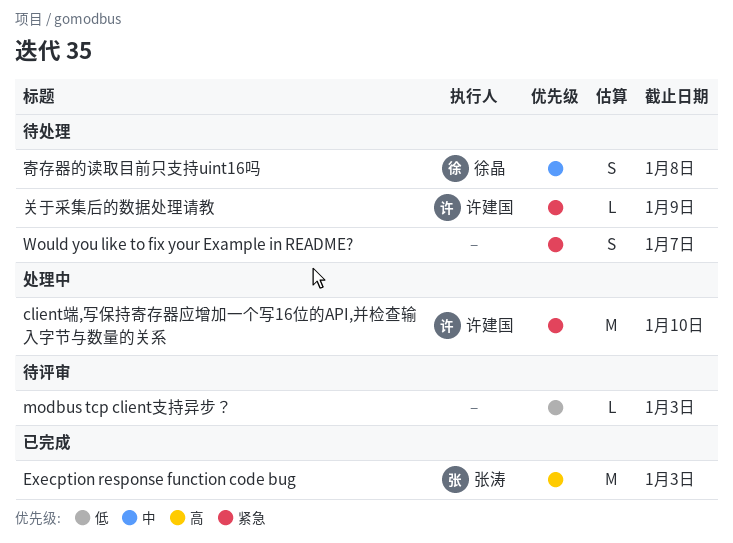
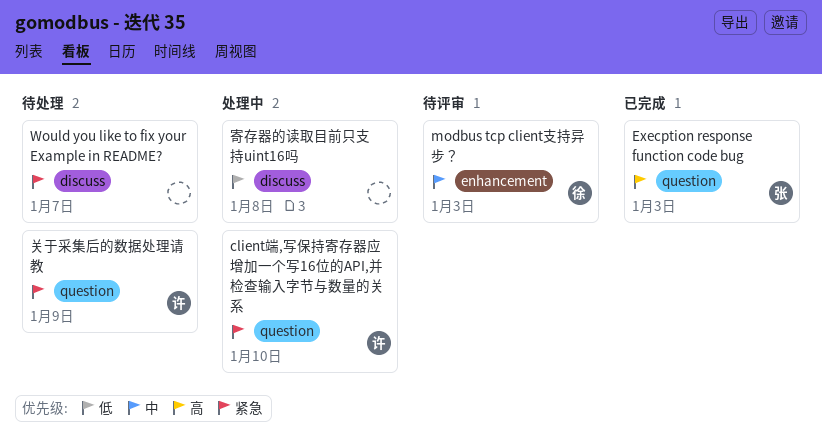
modbus tcp client支持异步？, owner: none -> 徐晶
modbus tcp client支持异步？, priority: 低 -> 中
寄存器的读取目前只支持uint16吗, status: 待处理 -> 处理中
寄存器的读取目前只支持uint16吗, owner: 徐晶 -> none
寄存器的读取目前只支持uint16吗, priority: 中 -> 低

